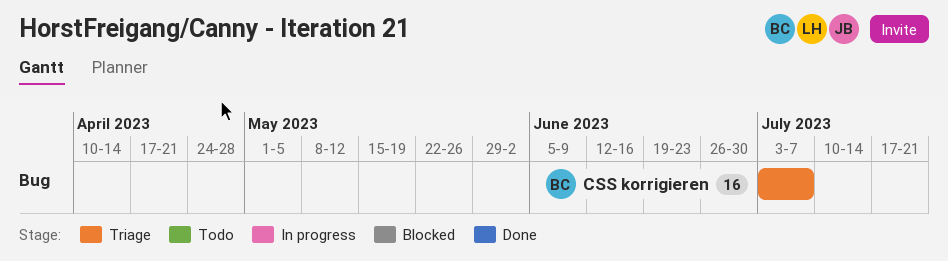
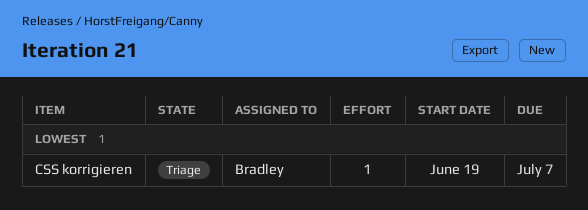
CSS korrigieren, estimate: 16 -> 1
CSS korrigieren, start: Jul 3 -> Jun 19

